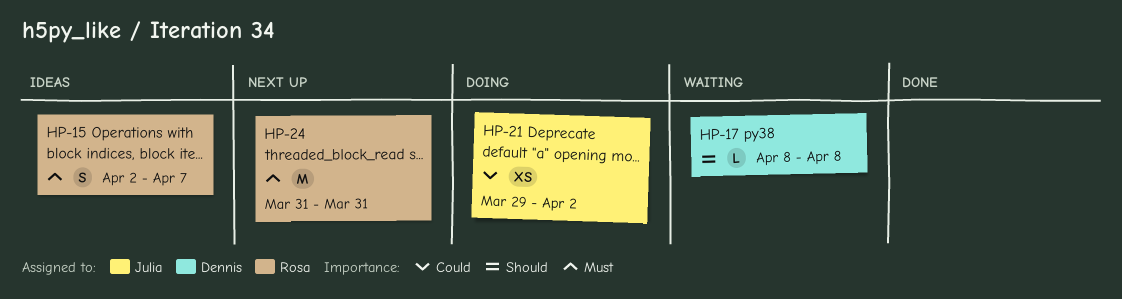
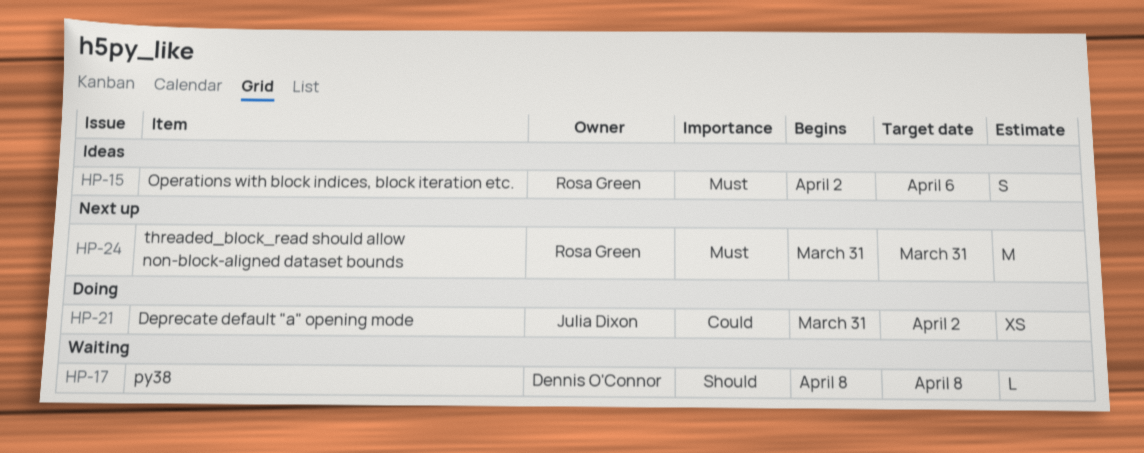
HP-15, due: Apr 7 -> Apr 6
HP-21, start: Mar 29 -> Mar 31

